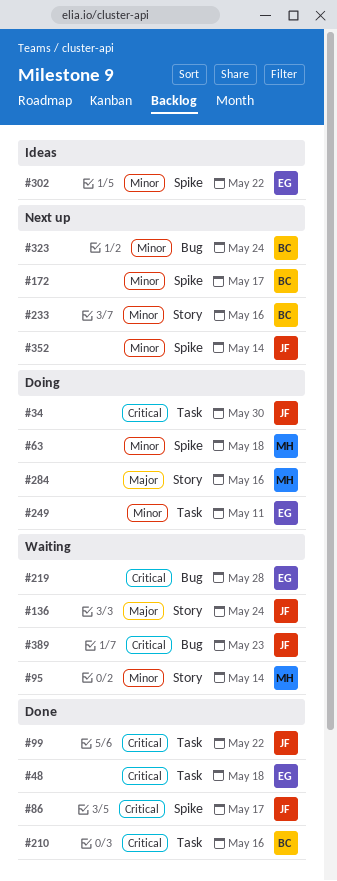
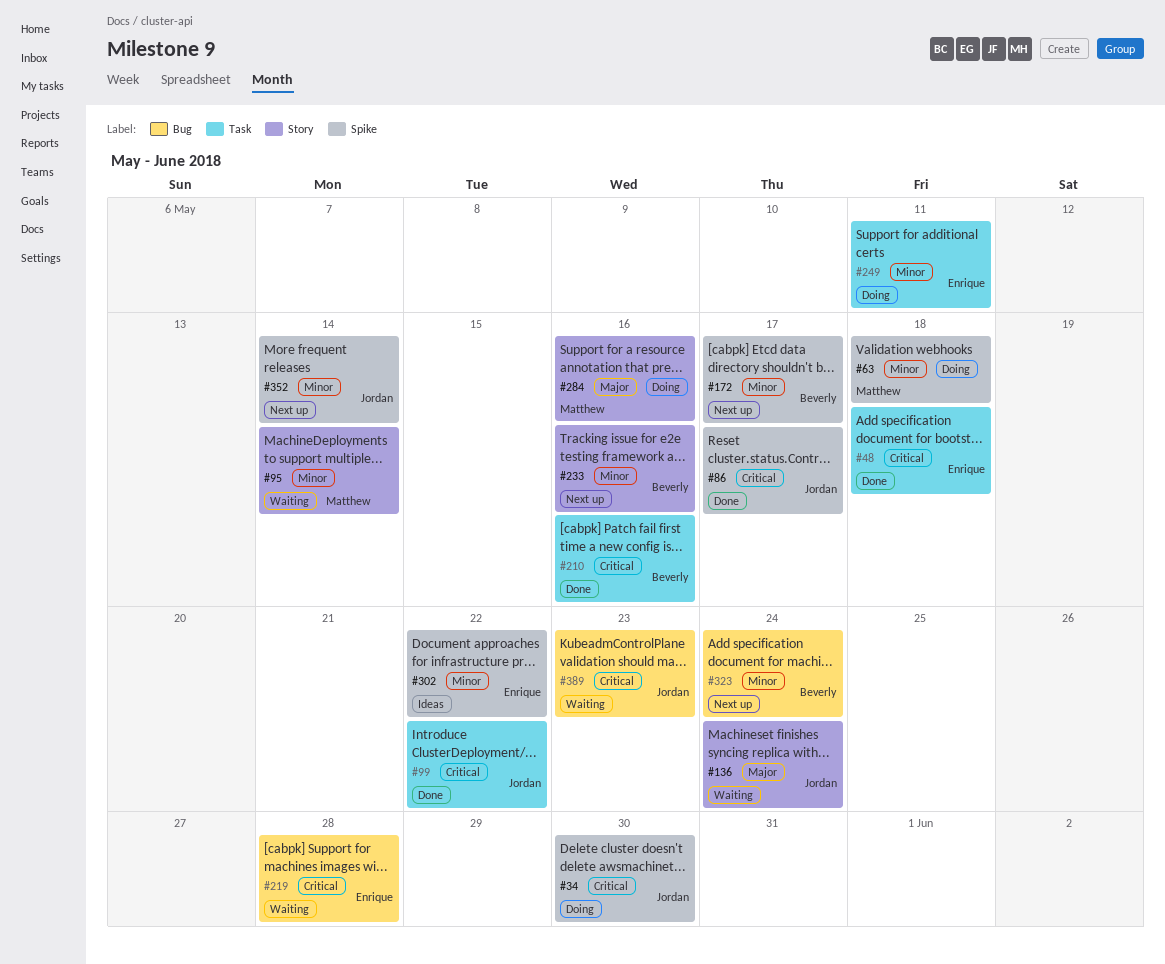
#34, label: Task -> Spike

